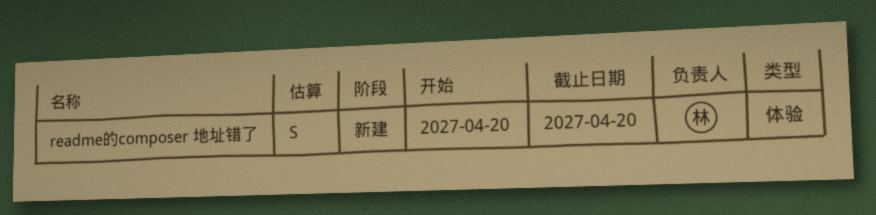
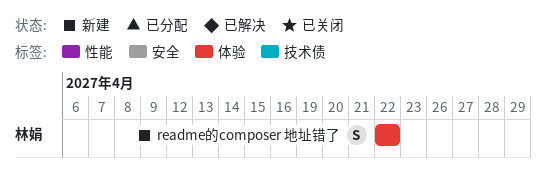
readme的composer 地址错了, start: Apr 20 -> Apr 22
readme的composer 地址错了, due: Apr 20 -> Apr 22

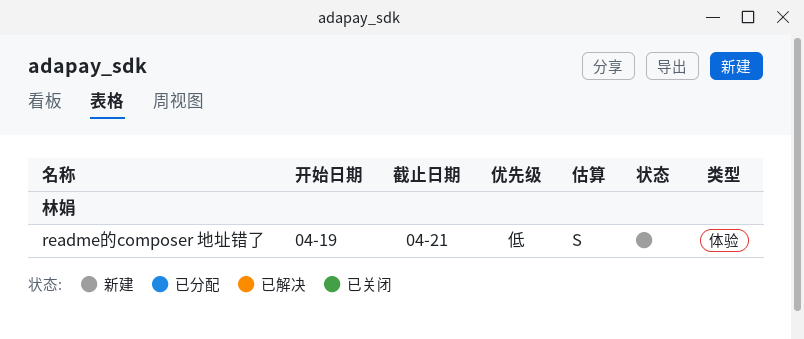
readme的composer 地址错了, start: Apr 22 -> Apr 19
readme的composer 地址错了, due: Apr 22 -> Apr 21

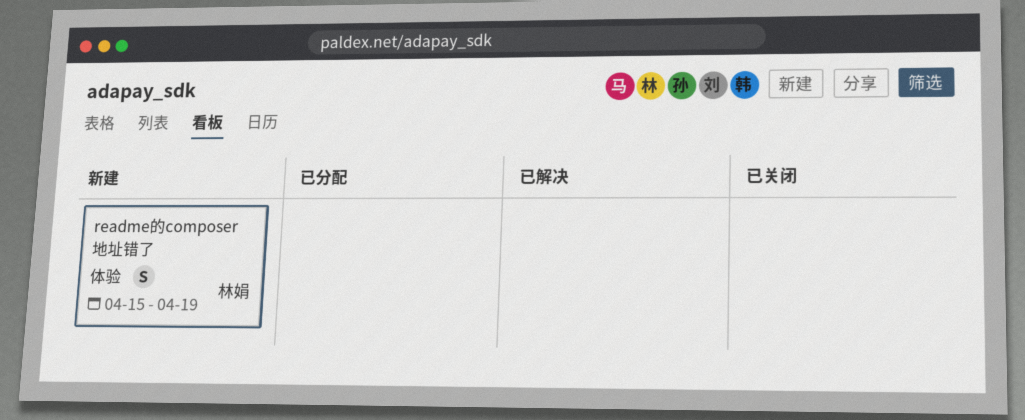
readme的composer 地址错了, start: Apr 19 -> Apr 15
readme的composer 地址错了, due: Apr 21 -> Apr 19

